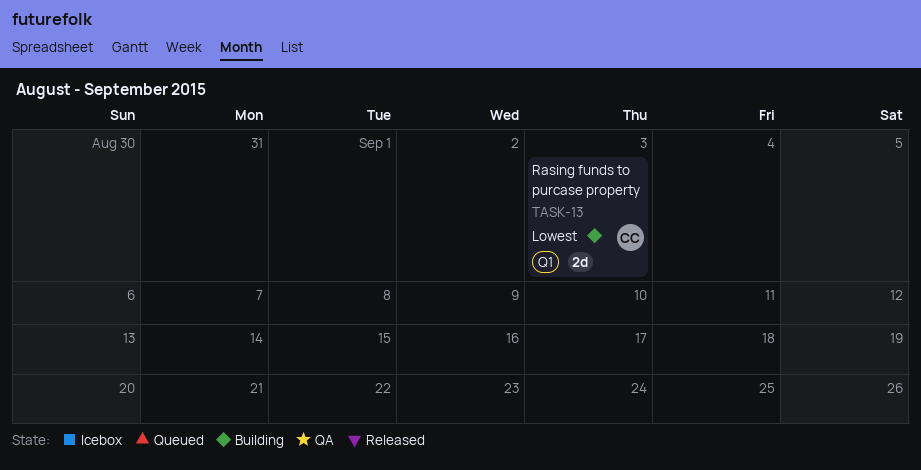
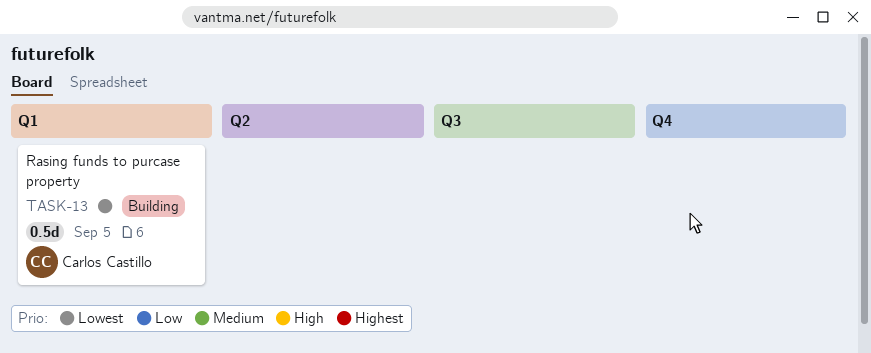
TASK-13, estimate: 2d -> 0.5d
TASK-13, due: Sep 3 -> Sep 5

